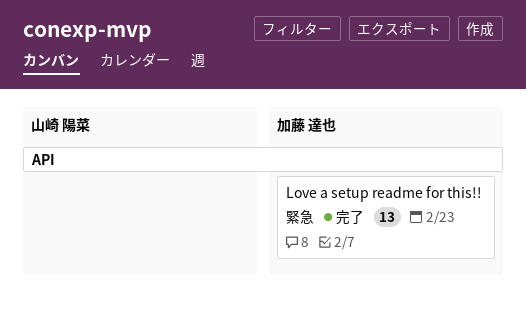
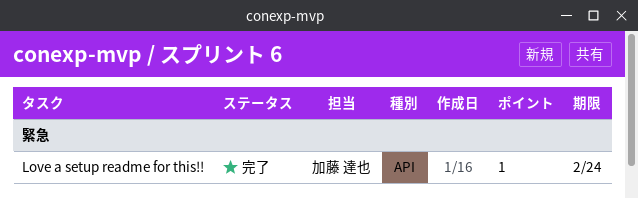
Love a setup readme for this!!, estimate: 13 -> 1
Love a setup readme for this!!, due: Feb 23 -> Feb 24

